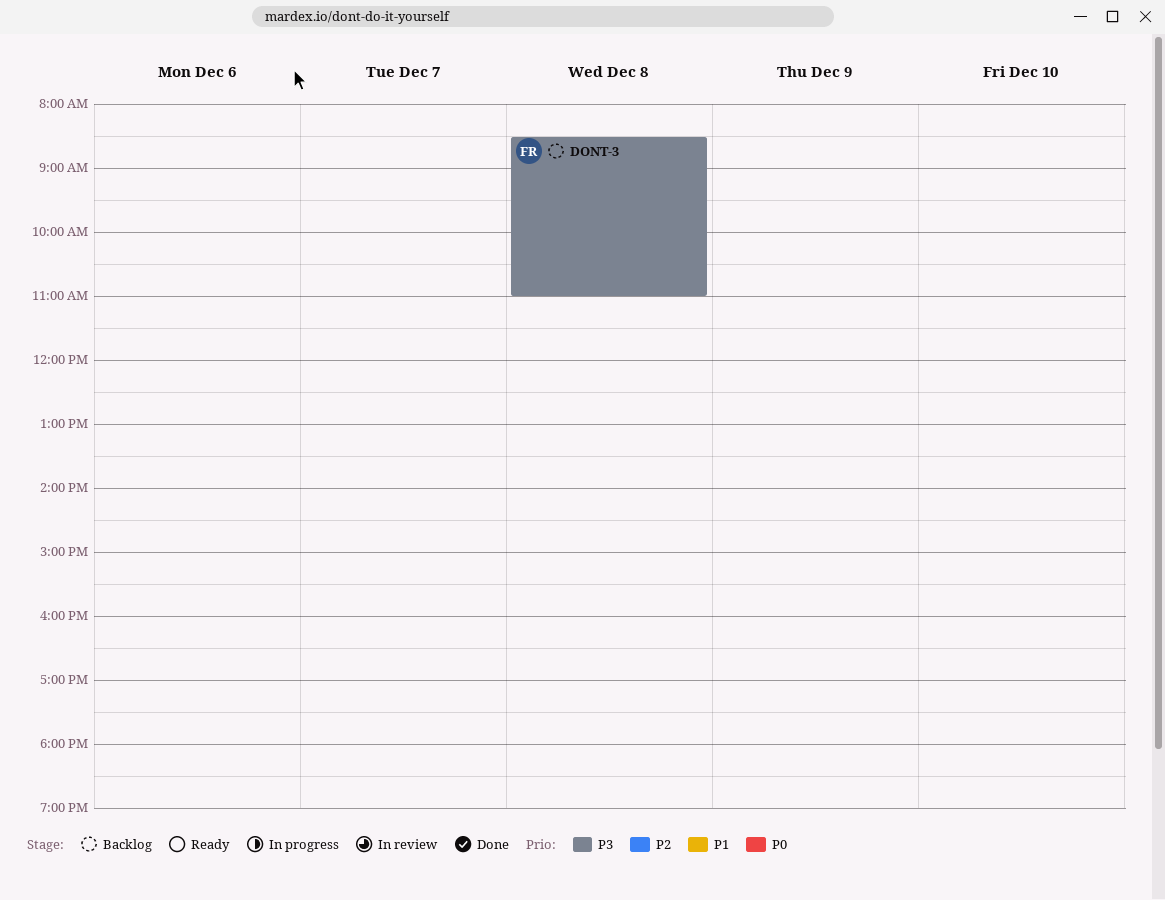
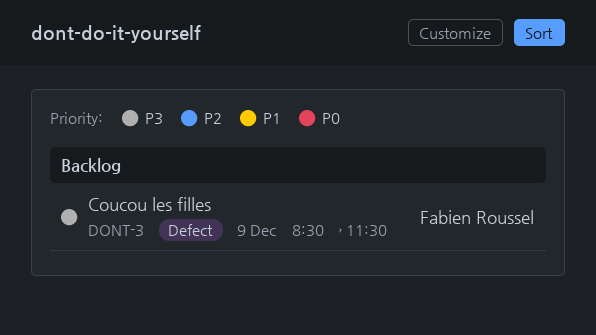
DONT-3, day: Dec 8 -> Dec 9
DONT-3, ends: 11:00 -> 11:30

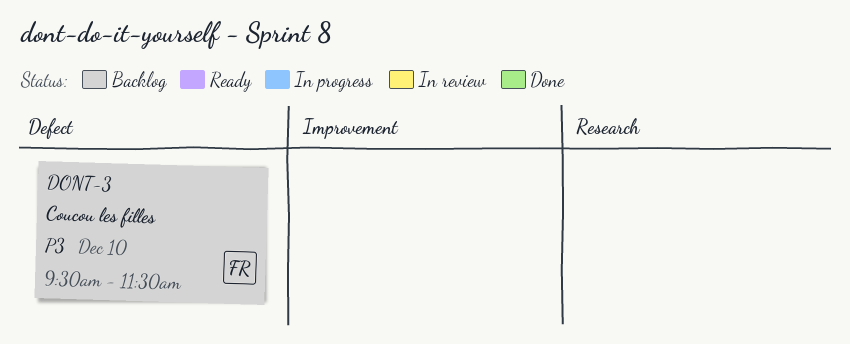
DONT-3, day: Dec 9 -> Dec 10
DONT-3, begins: 08:30 -> 09:30

